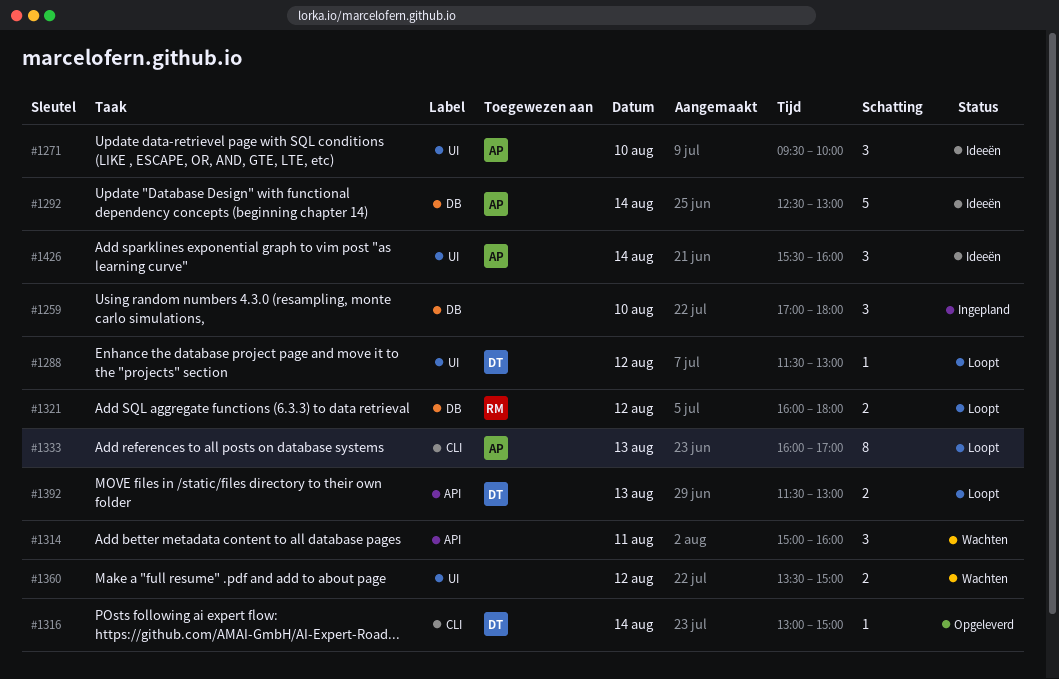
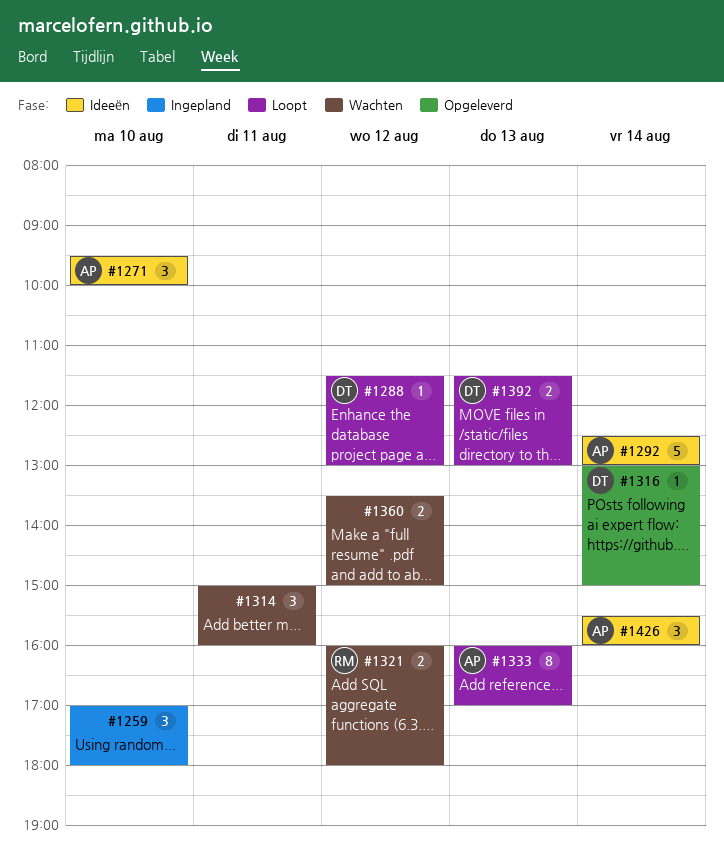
#1321, status: Loopt -> Wachten

